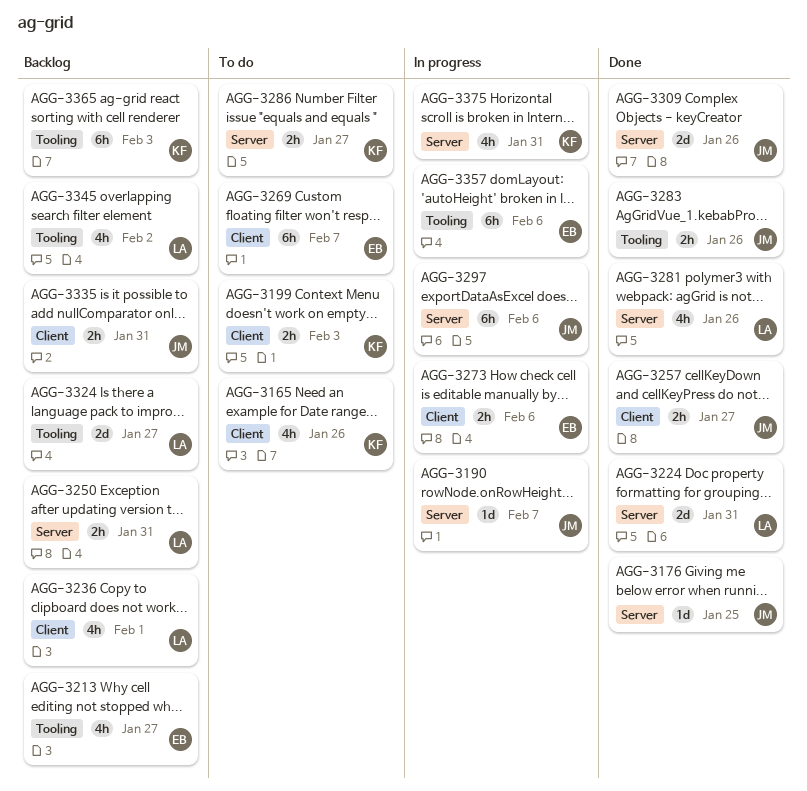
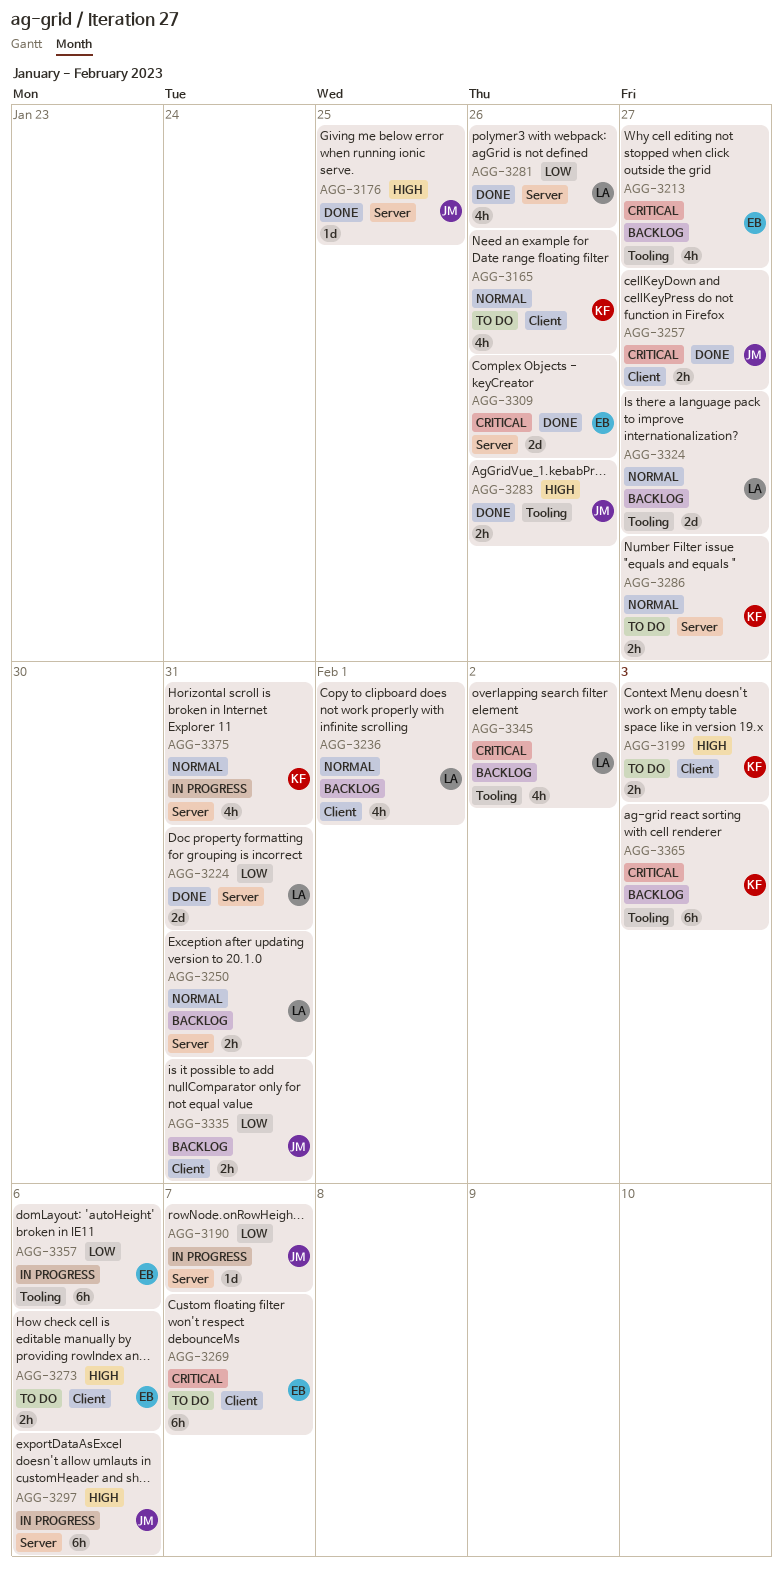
AGG-3273, status: In progress -> To do
AGG-3309, owner: JM -> EB

